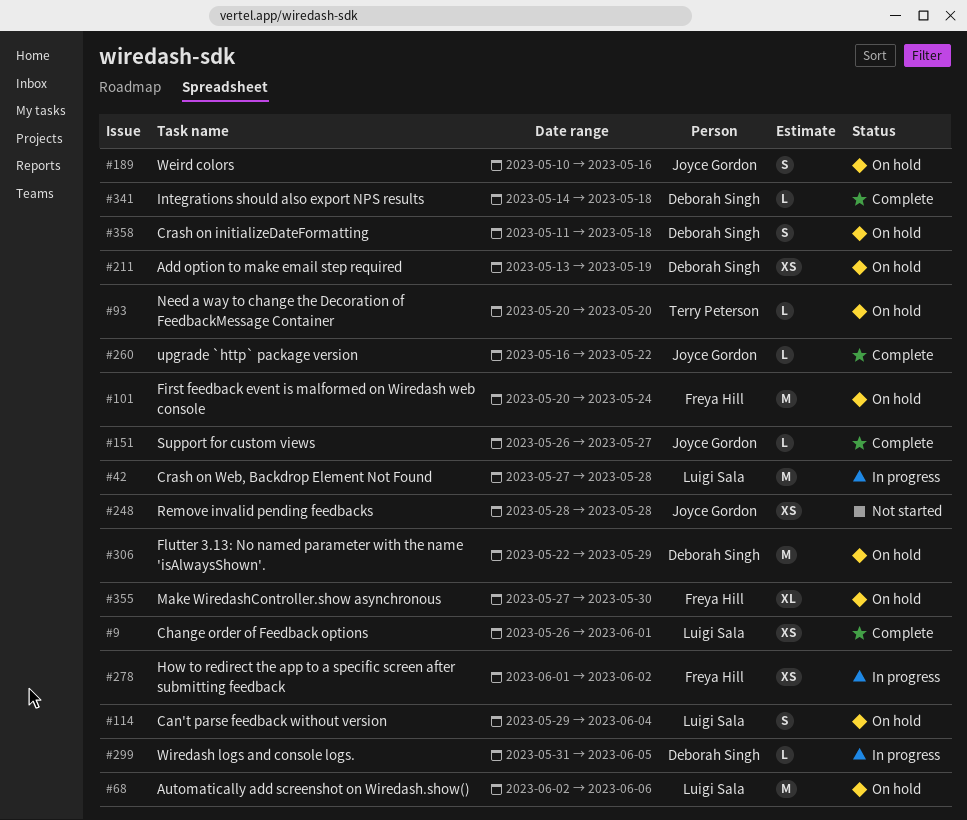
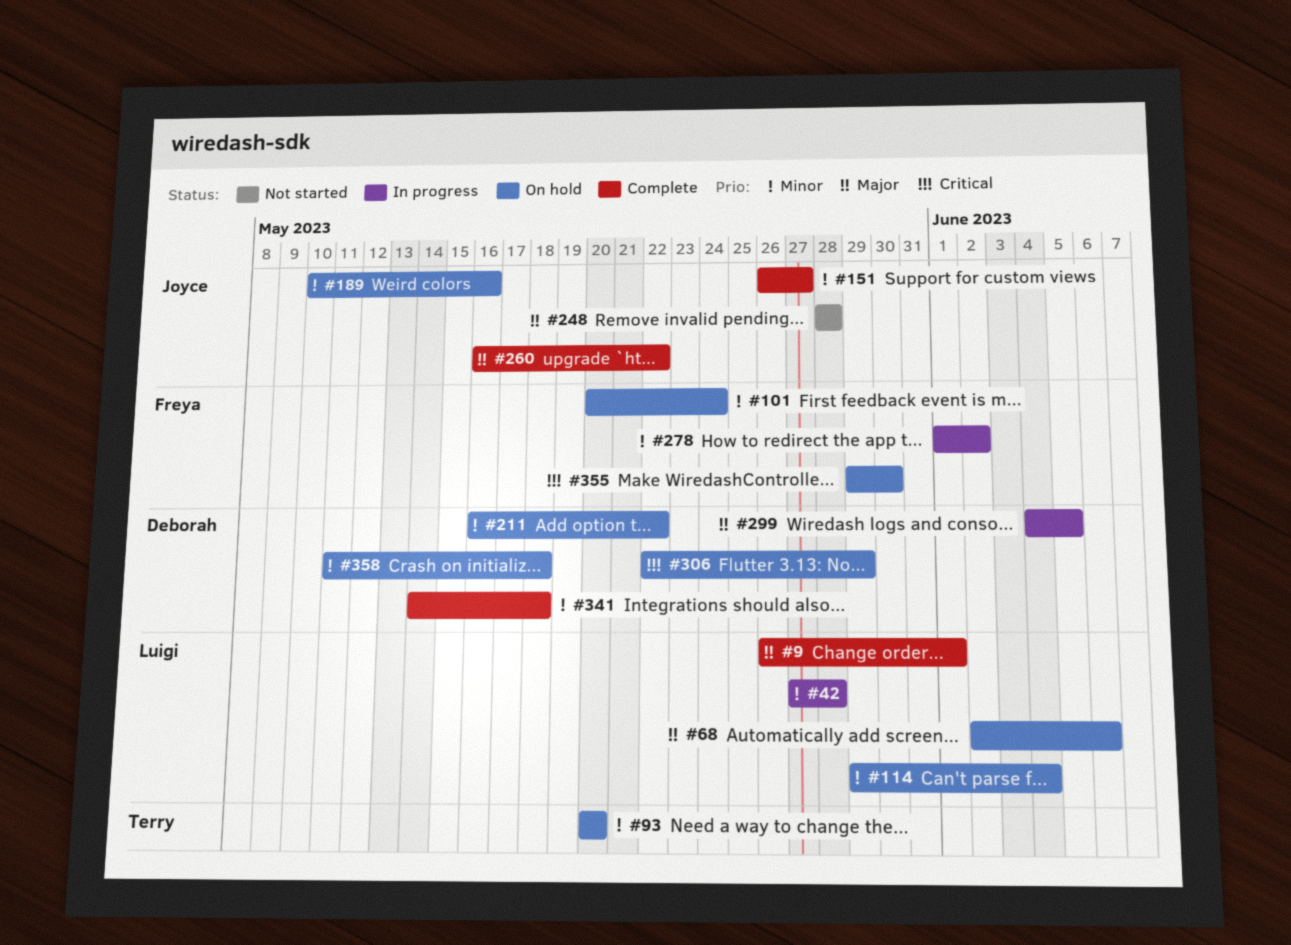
#211, start: May 13 -> May 16
#211, due: May 19 -> May 22
#299, start: May 31 -> Jun 4
#355, start: May 27 -> May 29

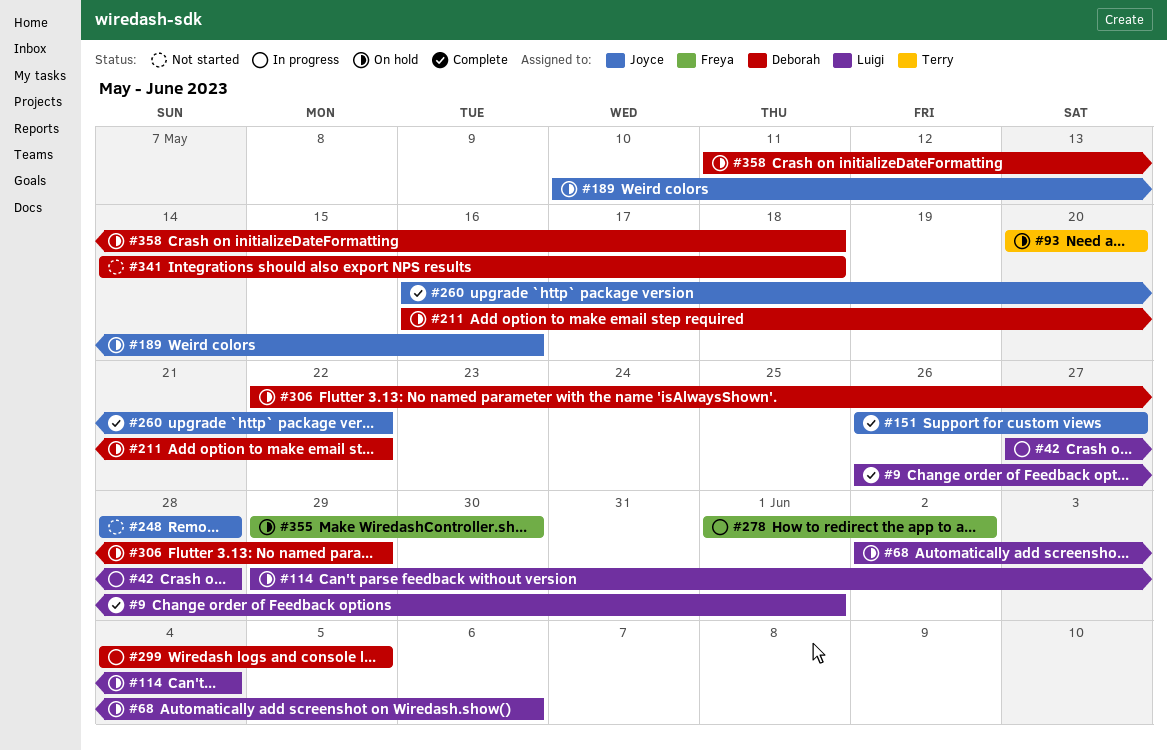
#101: present -> none
#341, status: Complete -> Not started

